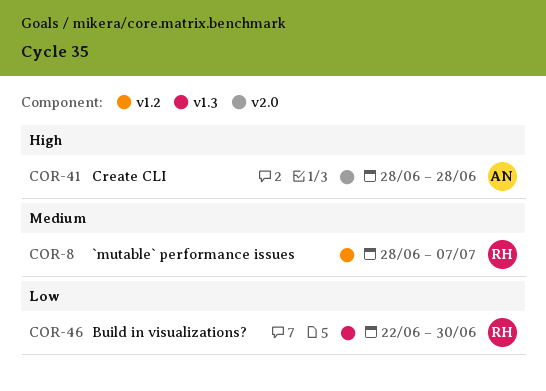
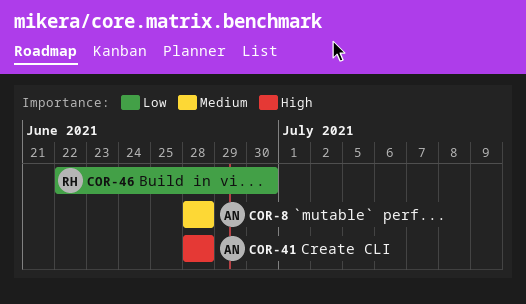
COR-8, owner: RH -> AN
COR-8, due: Jul 7 -> Jun 28

